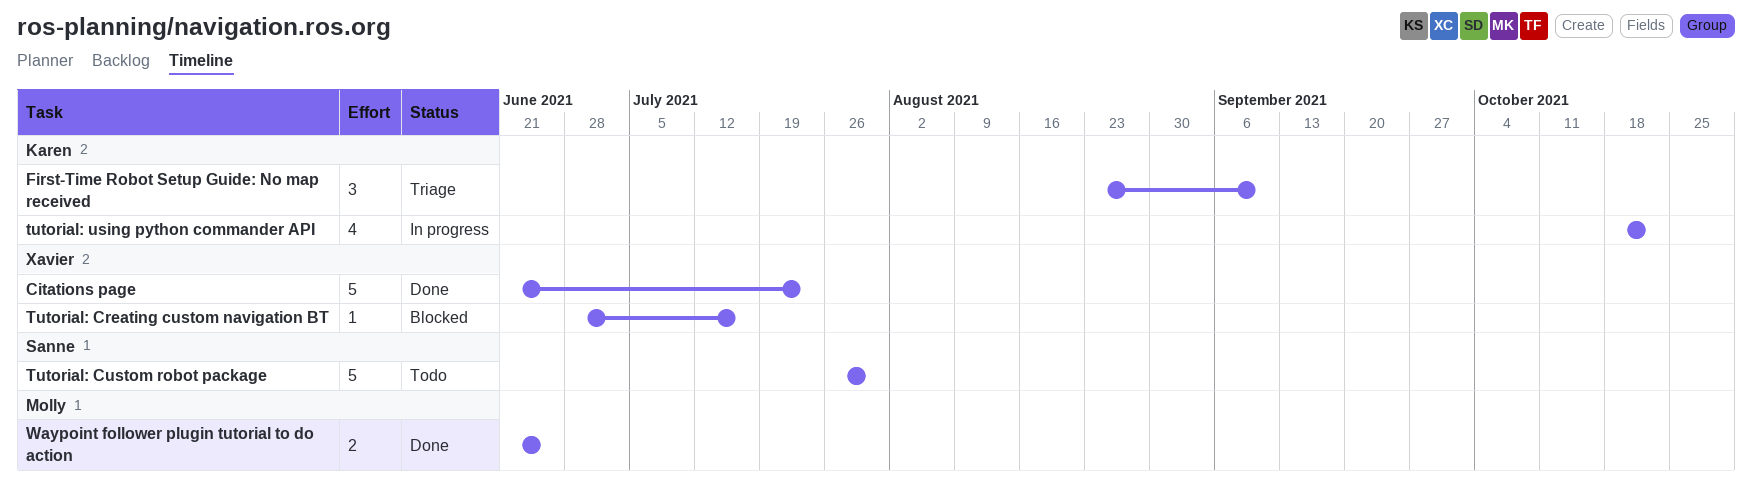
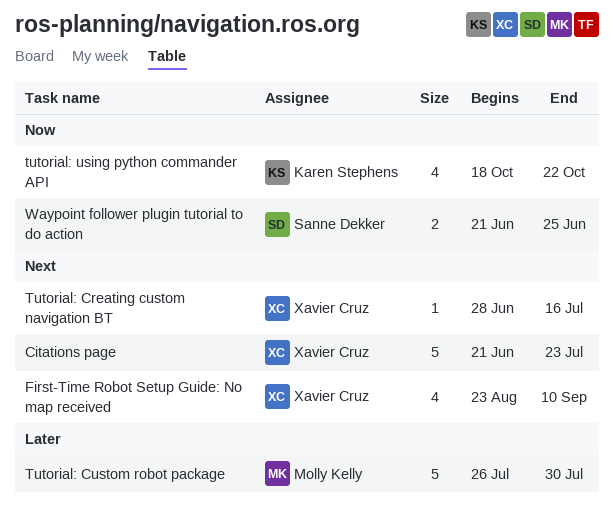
First-Time Robot Setup Guide: No map received, owner: Karen Stephens -> Xavier Cruz
First-Time Robot Setup Guide: No map received, estimate: 3 -> 4
Tutorial: Custom robot package, owner: Sanne Dekker -> Molly Kelly
Waypoint follower plugin tutorial to do action, owner: Molly Kelly -> Sanne Dekker

